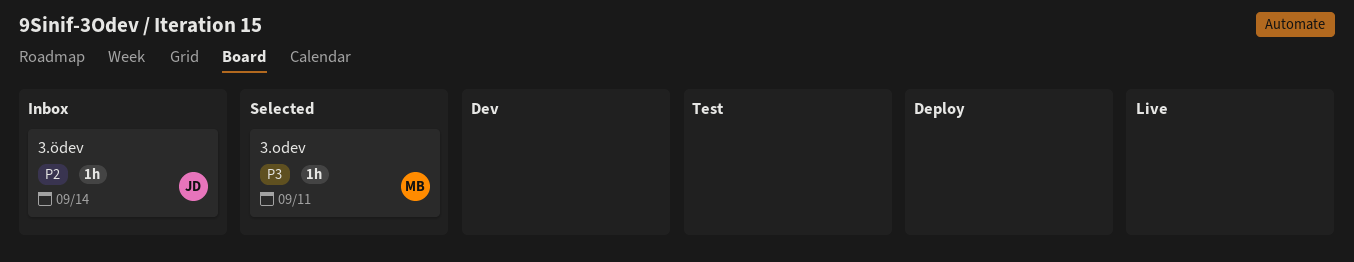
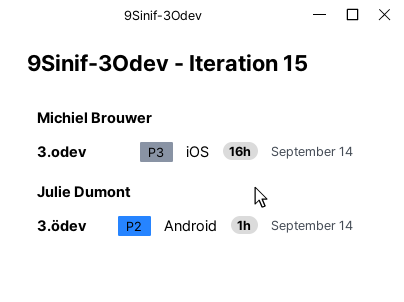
3.odev, estimate: 1h -> 16h
3.odev, due: Sep 11 -> Sep 14

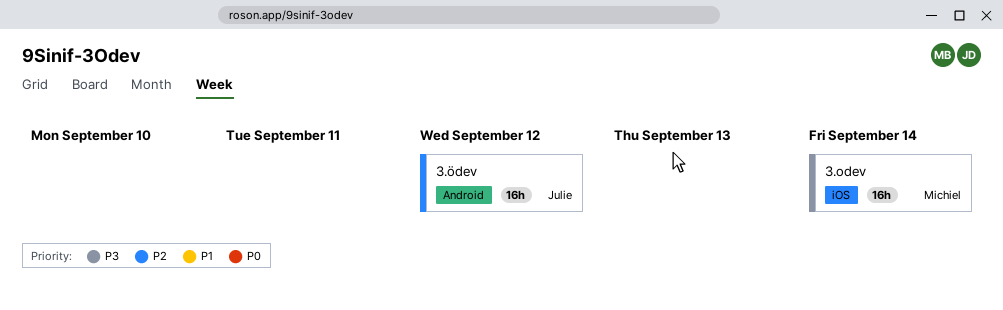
3.ödev, estimate: 1h -> 16h
3.ödev, due: Sep 14 -> Sep 12

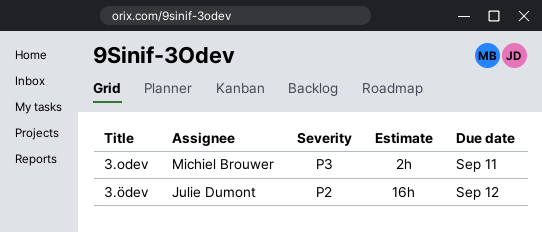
3.odev, estimate: 16h -> 2h
3.odev, due: Sep 14 -> Sep 11

